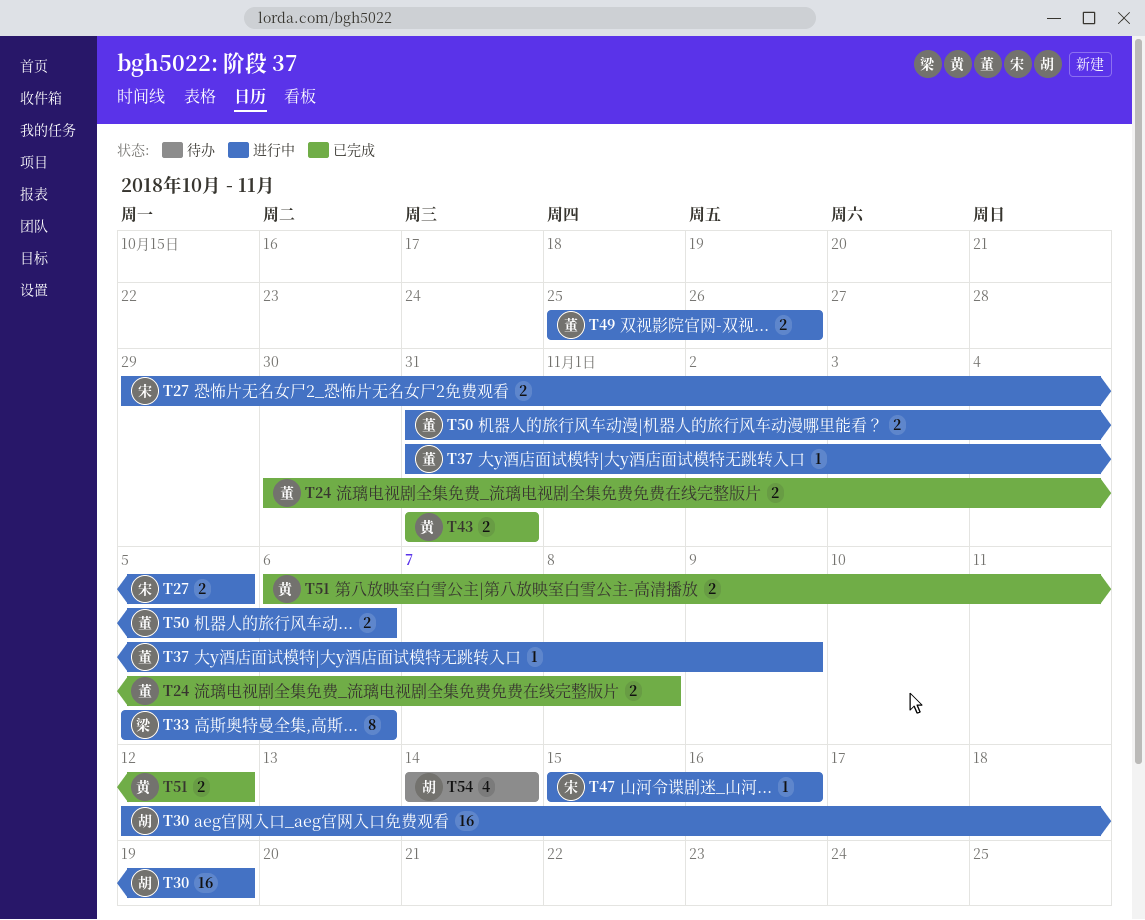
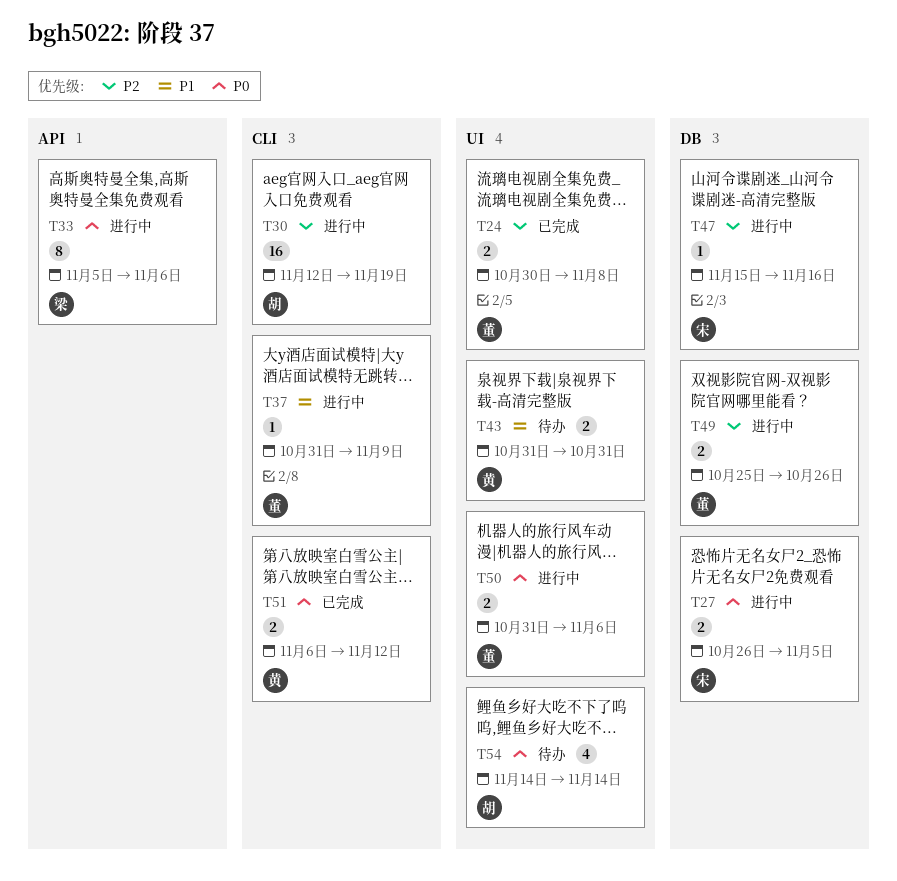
T27, start: Oct 29 -> Oct 26
T43, status: 已完成 -> 待办

